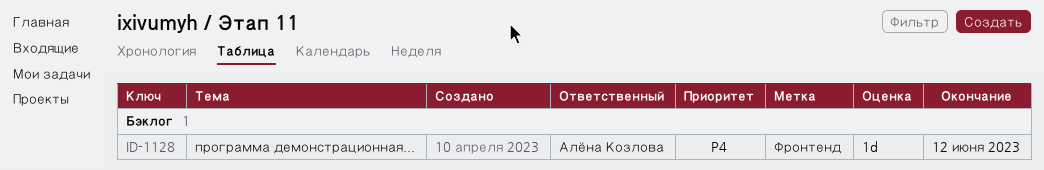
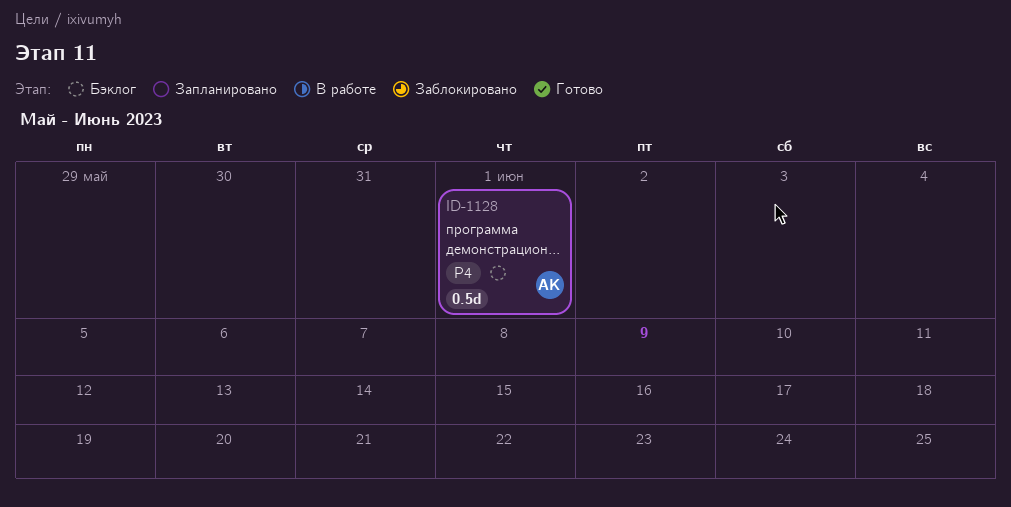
ID-1128, estimate: 1d -> 0.5d
ID-1128, due: Jun 12 -> Jun 1

